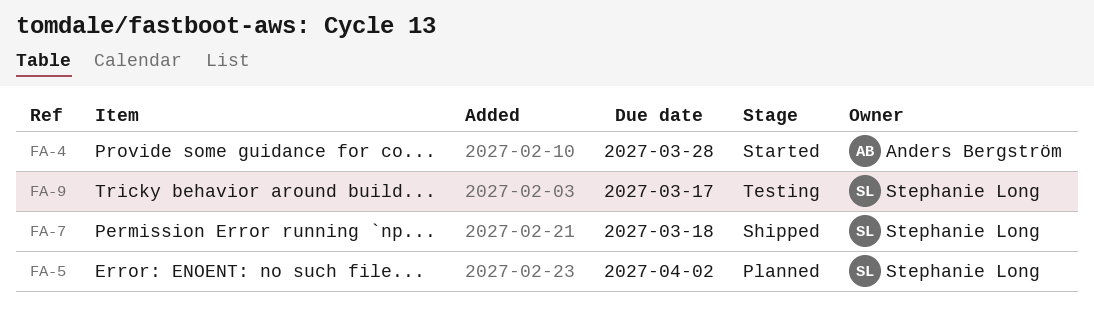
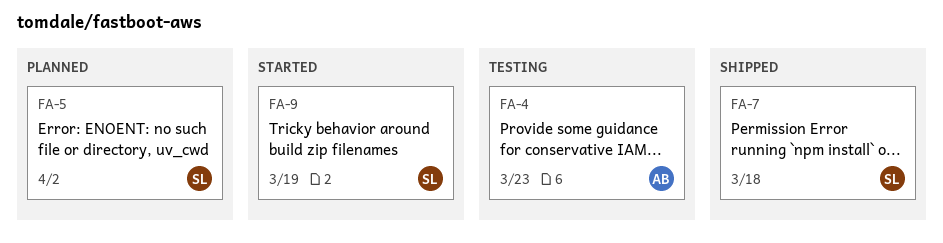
FA-4, status: Started -> Testing
FA-4, due: Mar 28 -> Mar 23
FA-9, status: Testing -> Started
FA-9, due: Mar 17 -> Mar 19

